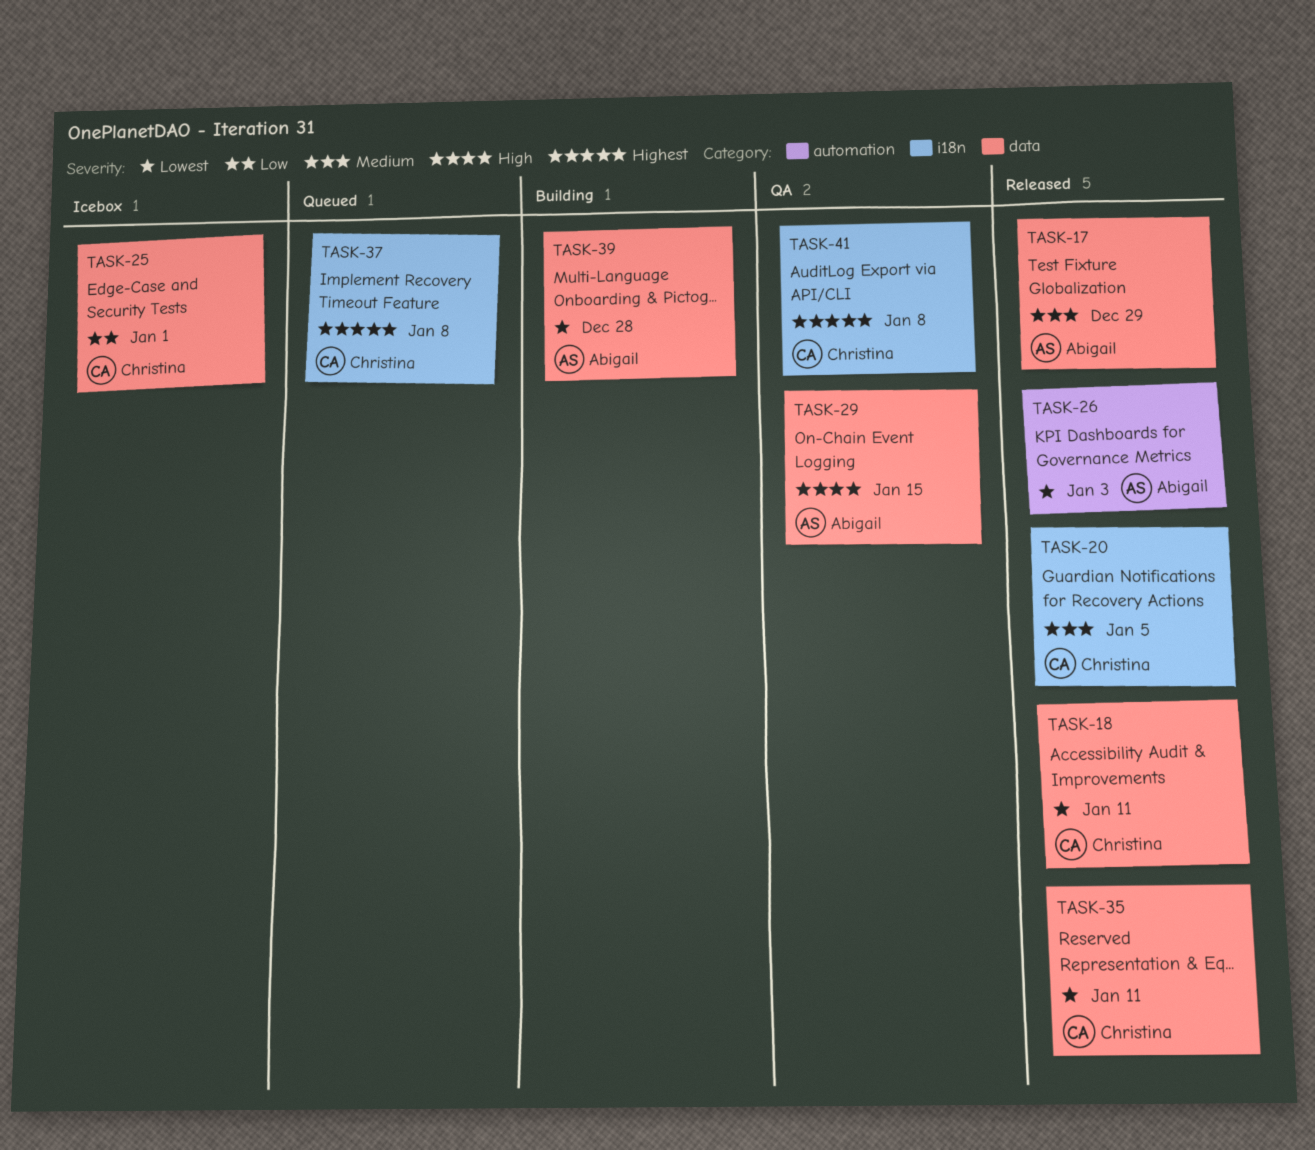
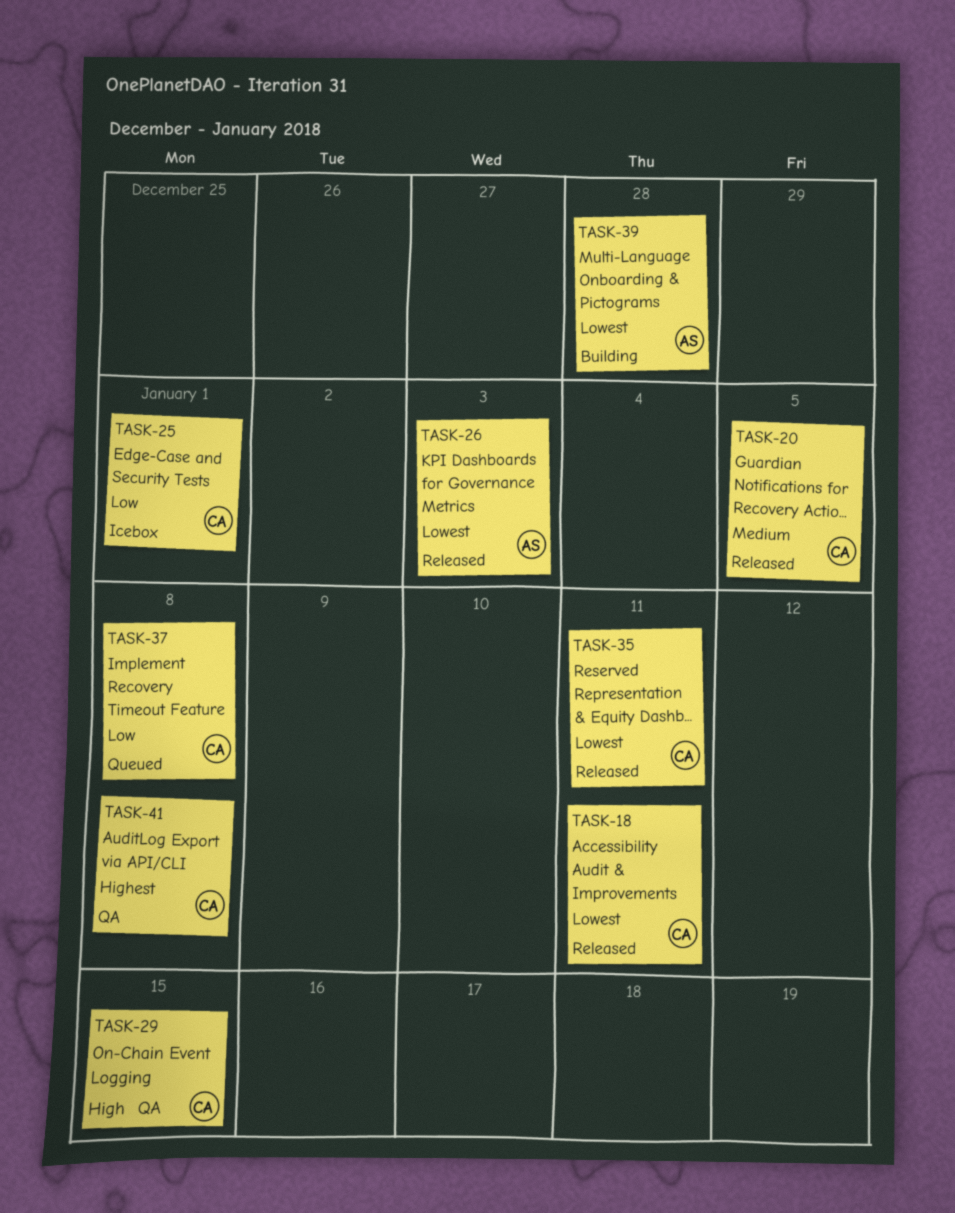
TASK-17: present -> none
TASK-29, owner: Abigail -> Christina
TASK-37, priority: Highest -> Low

